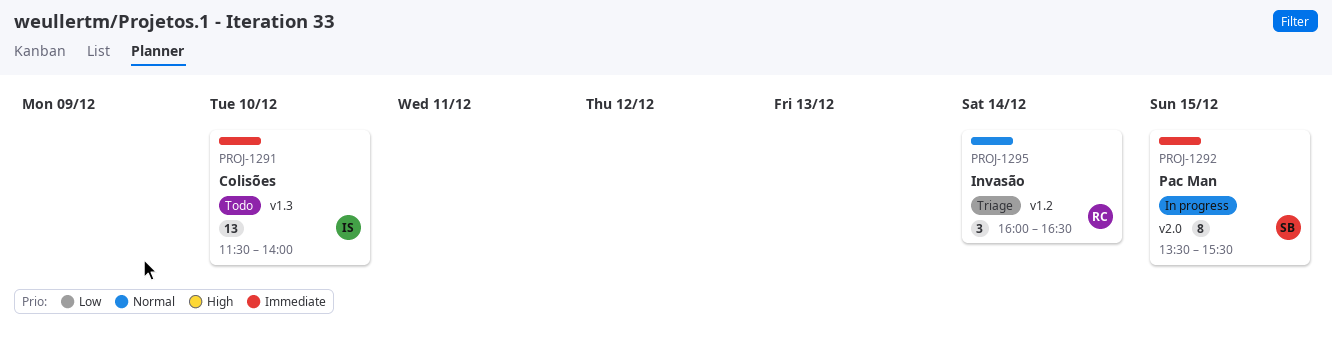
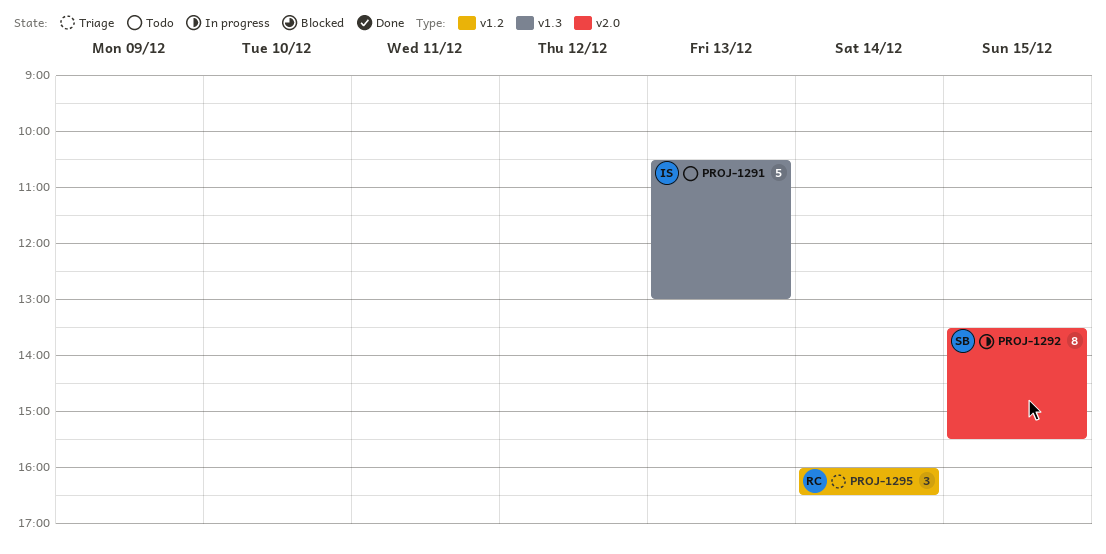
PROJ-1291, estimate: 13 -> 5
PROJ-1291, day: Dec 10 -> Dec 13
PROJ-1291, begins: 11:30 -> 10:30
PROJ-1291, ends: 14:00 -> 13:00

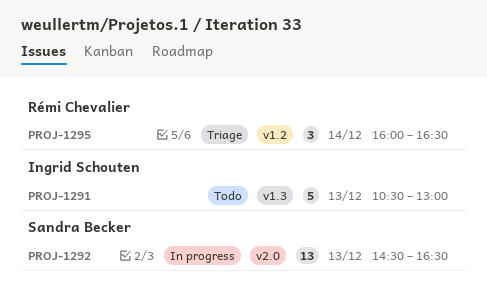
PROJ-1292, estimate: 8 -> 13
PROJ-1292, day: Dec 15 -> Dec 13
PROJ-1292, begins: 13:30 -> 14:30
PROJ-1292, ends: 15:30 -> 16:30

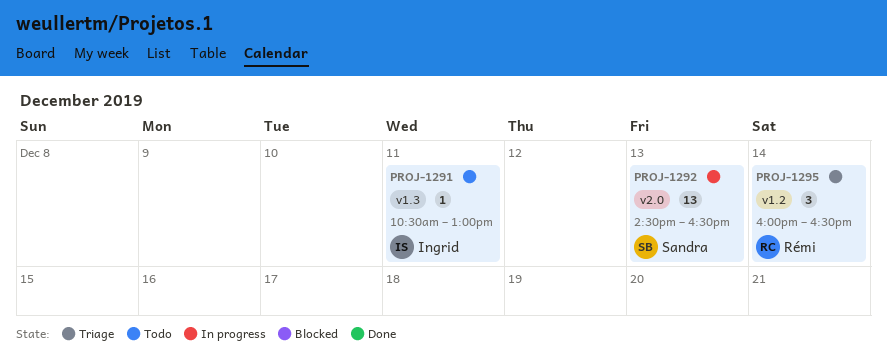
PROJ-1291, estimate: 5 -> 1
PROJ-1291, day: Dec 13 -> Dec 11

